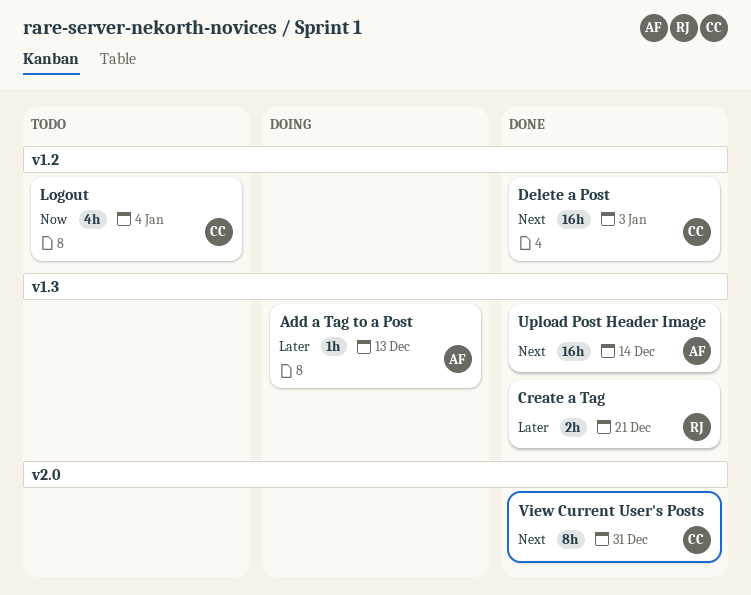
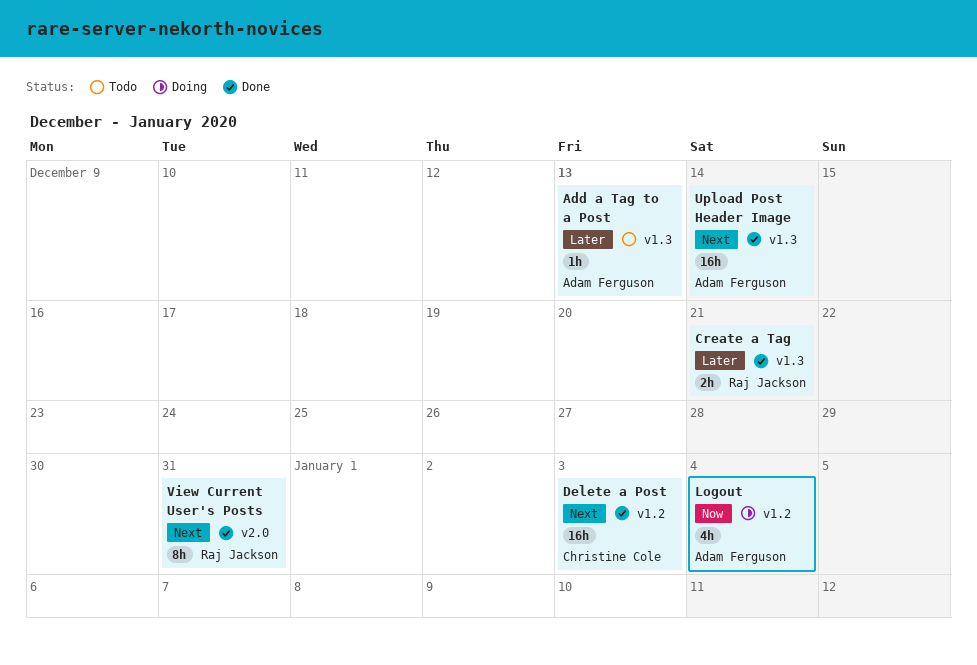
Add a Tag to a Post, status: Doing -> Todo
Logout, status: Todo -> Doing
Logout, owner: Christine Cole -> Adam Ferguson
View Current User's Posts, owner: Christine Cole -> Raj Jackson

